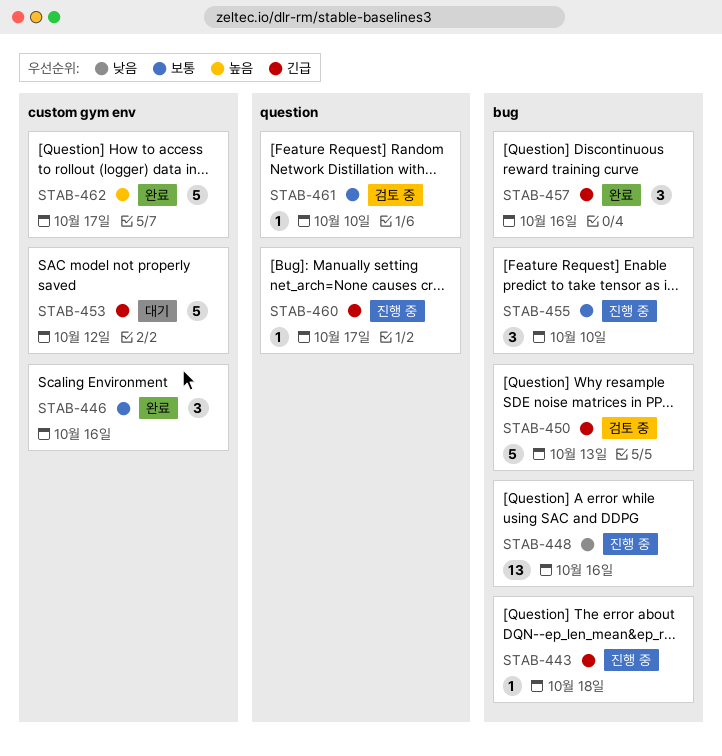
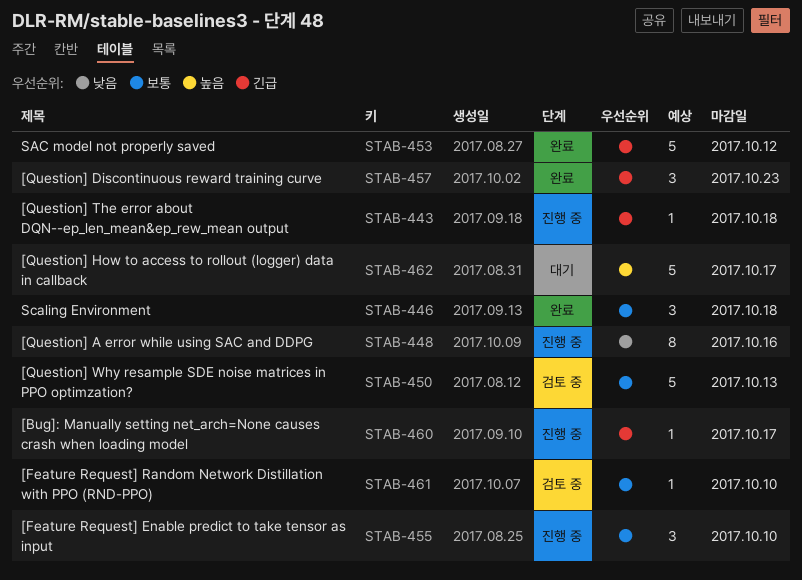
STAB-446, due: Oct 16 -> Oct 18
STAB-448, estimate: 13 -> 8
STAB-450, priority: 긴급 -> 보통
STAB-453, status: 대기 -> 완료
STAB-457, due: Oct 16 -> Oct 23
STAB-462, status: 완료 -> 대기

